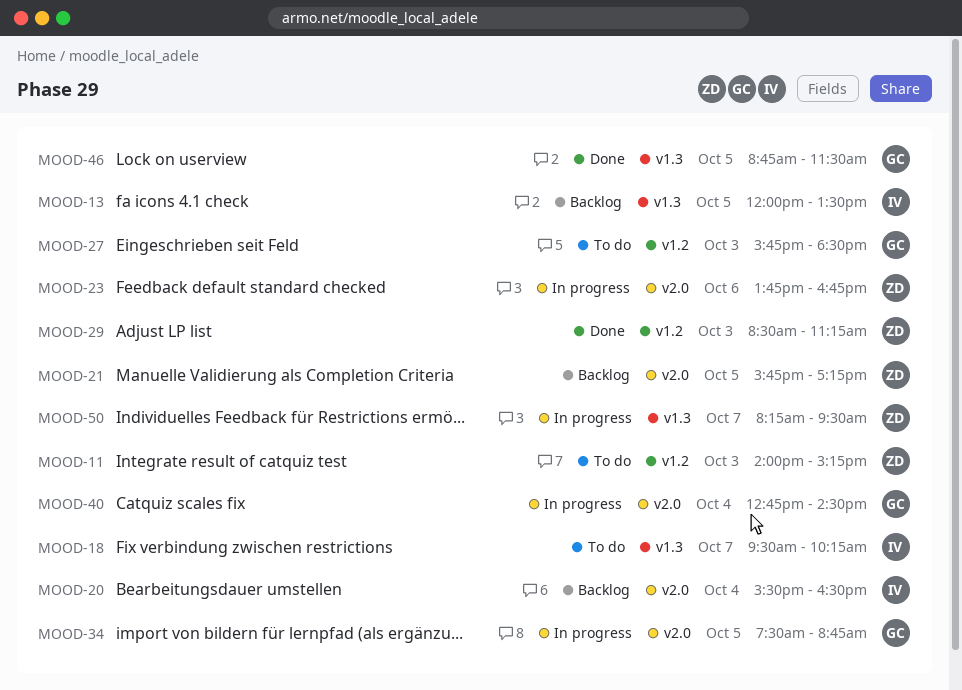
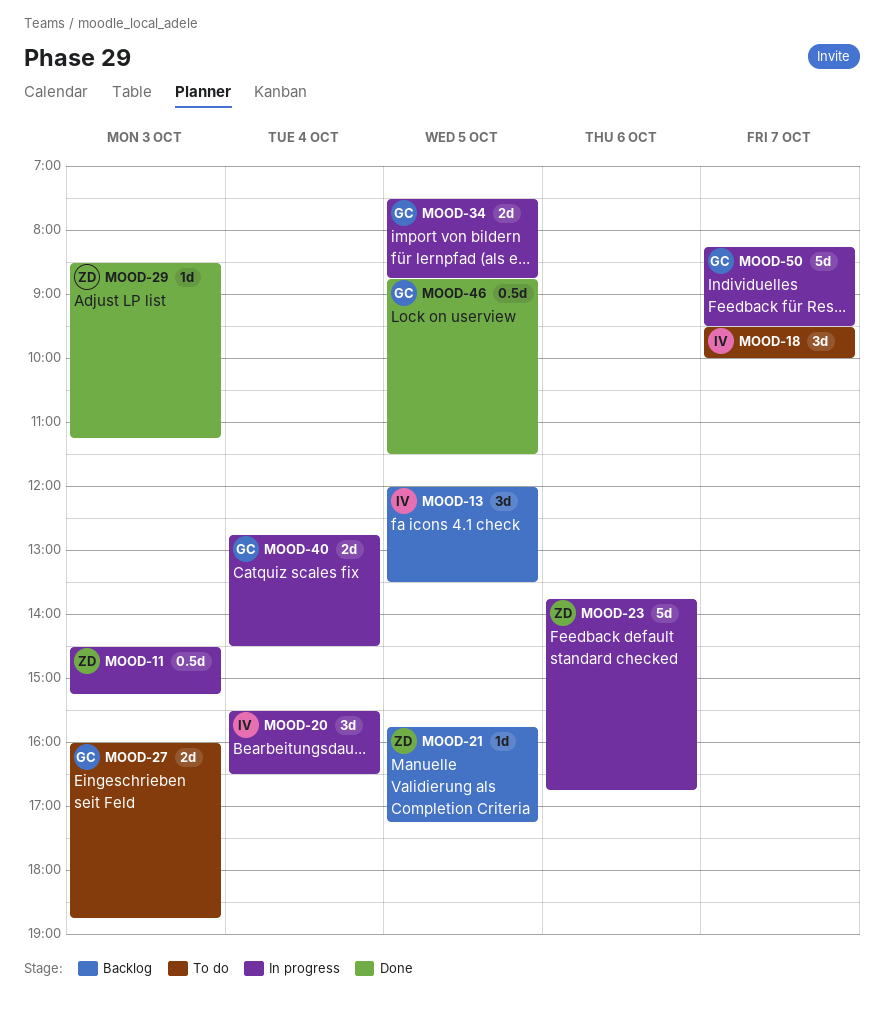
MOOD-11, status: To do -> In progress
MOOD-11, begins: 14:00 -> 14:30
MOOD-18, ends: 10:15 -> 10:00
MOOD-20, status: Backlog -> In progress
MOOD-27, begins: 15:45 -> 16:00
MOOD-27, ends: 18:30 -> 18:45
MOOD-50, owner: ZD -> GC

